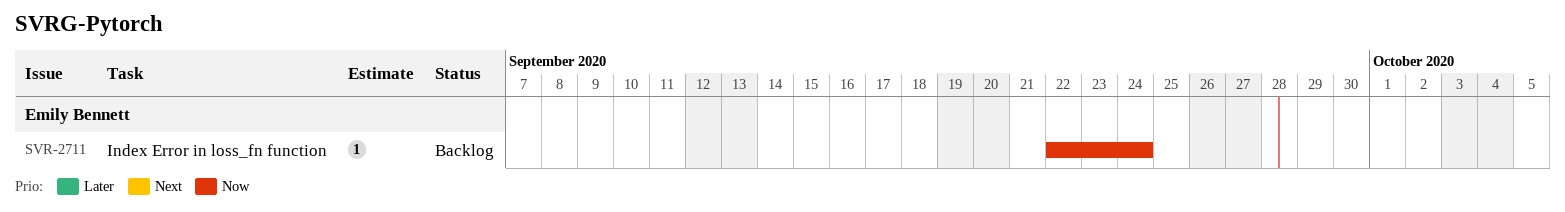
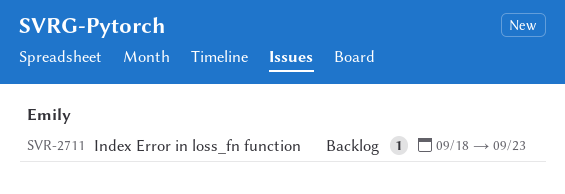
SVR-2711, start: Sep 22 -> Sep 18
SVR-2711, due: Sep 24 -> Sep 23

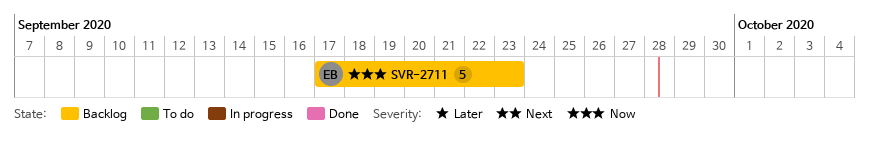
SVR-2711, estimate: 1 -> 5
SVR-2711, start: Sep 18 -> Sep 17

